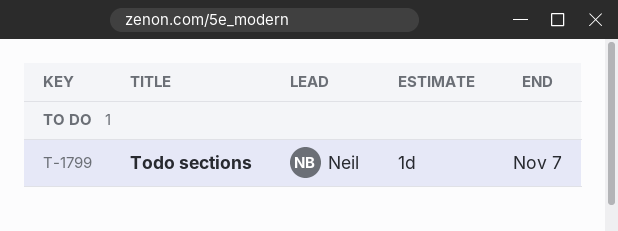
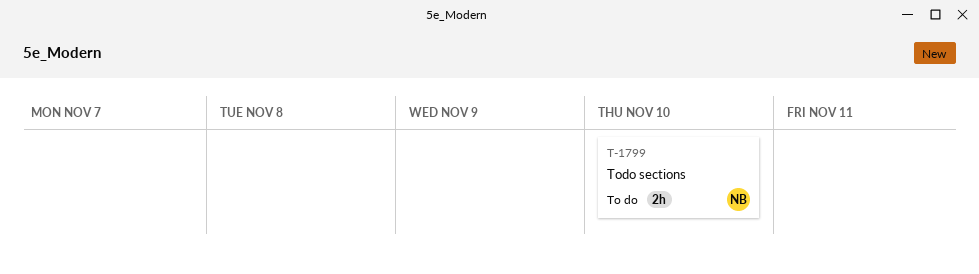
T-1799, estimate: 1d -> 2h
T-1799, due: Nov 7 -> Nov 10

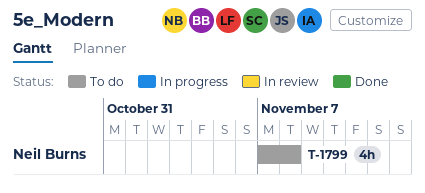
T-1799, estimate: 2h -> 4h
T-1799, due: Nov 10 -> Nov 8

